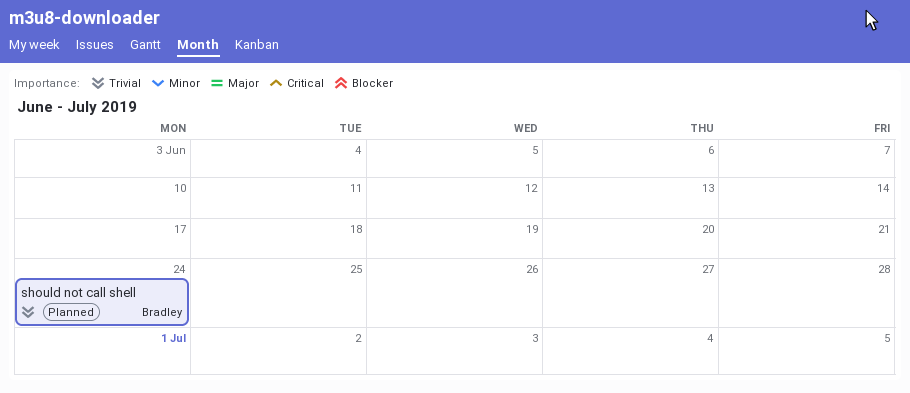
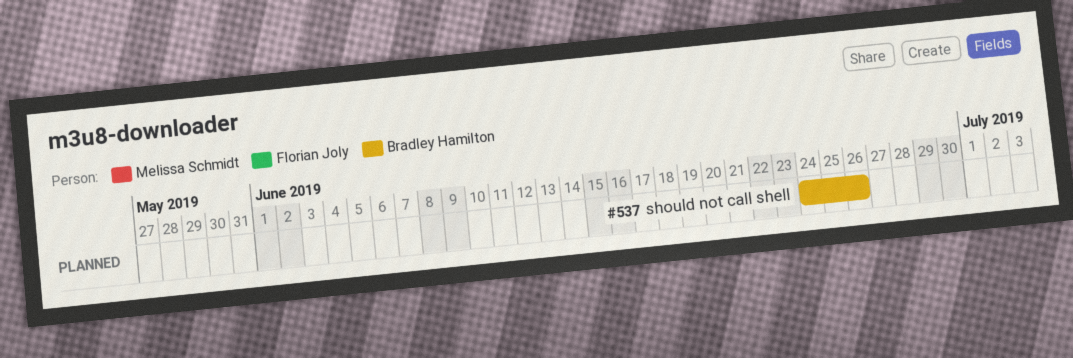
should not call shell, due: Jun 24 -> Jun 26

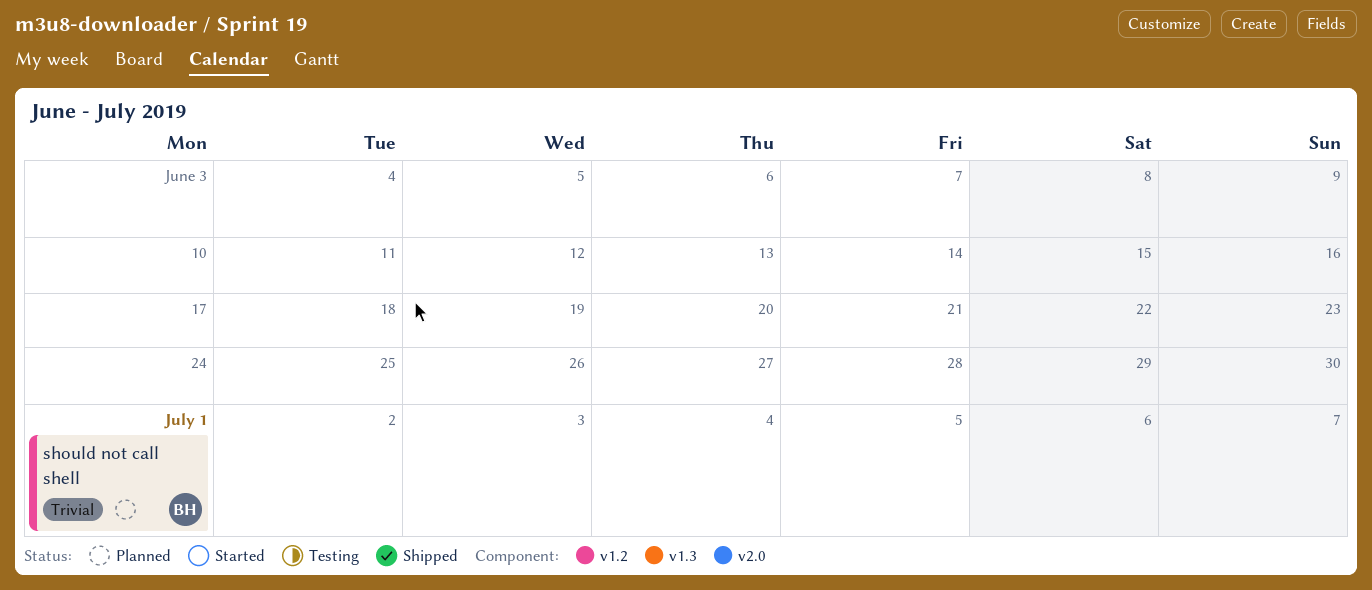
should not call shell, due: Jun 26 -> Jul 1

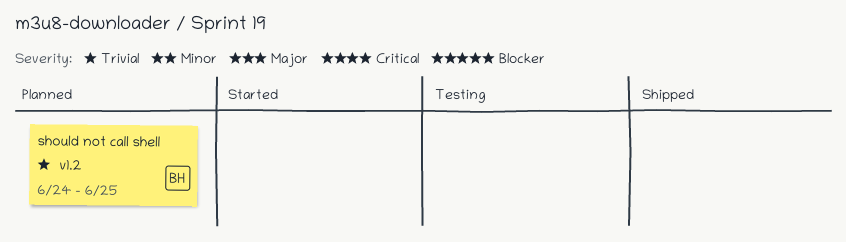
should not call shell, due: Jul 1 -> Jun 25

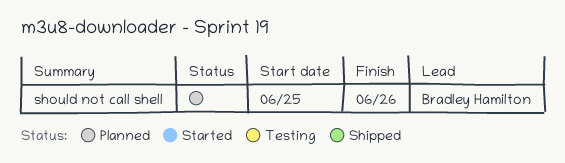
should not call shell, start: Jun 24 -> Jun 25
should not call shell, due: Jun 25 -> Jun 26

